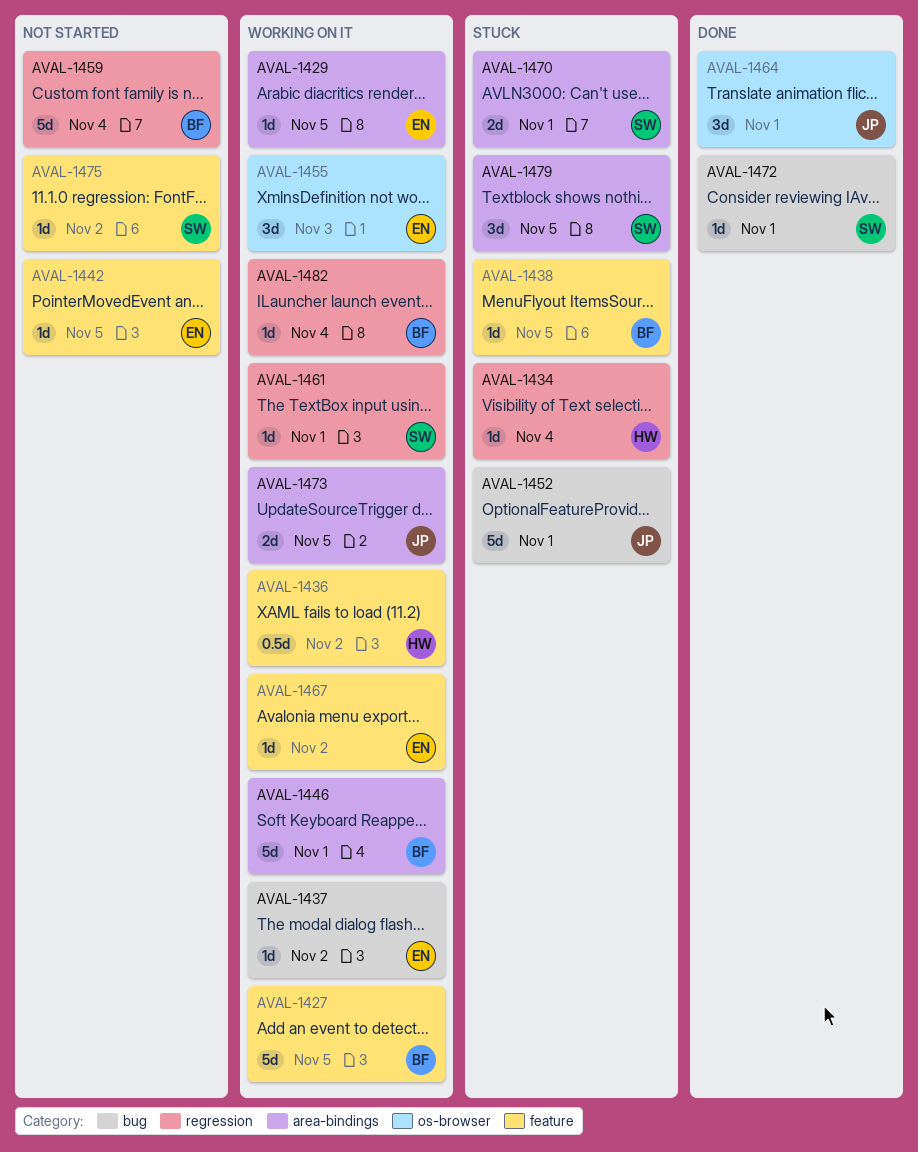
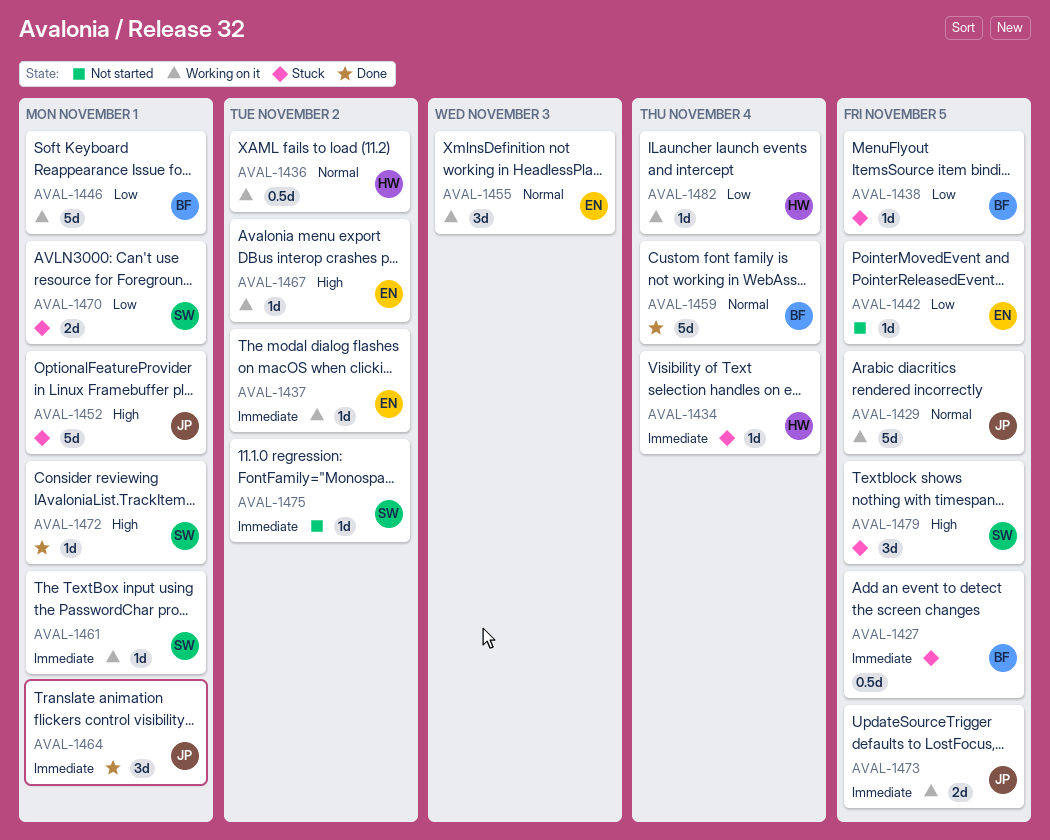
AVAL-1427, status: Working on it -> Stuck
AVAL-1427, estimate: 5d -> 0.5d
AVAL-1429, owner: EN -> JP
AVAL-1429, estimate: 1d -> 5d
AVAL-1459, status: Not started -> Done
AVAL-1482, owner: BF -> HW

